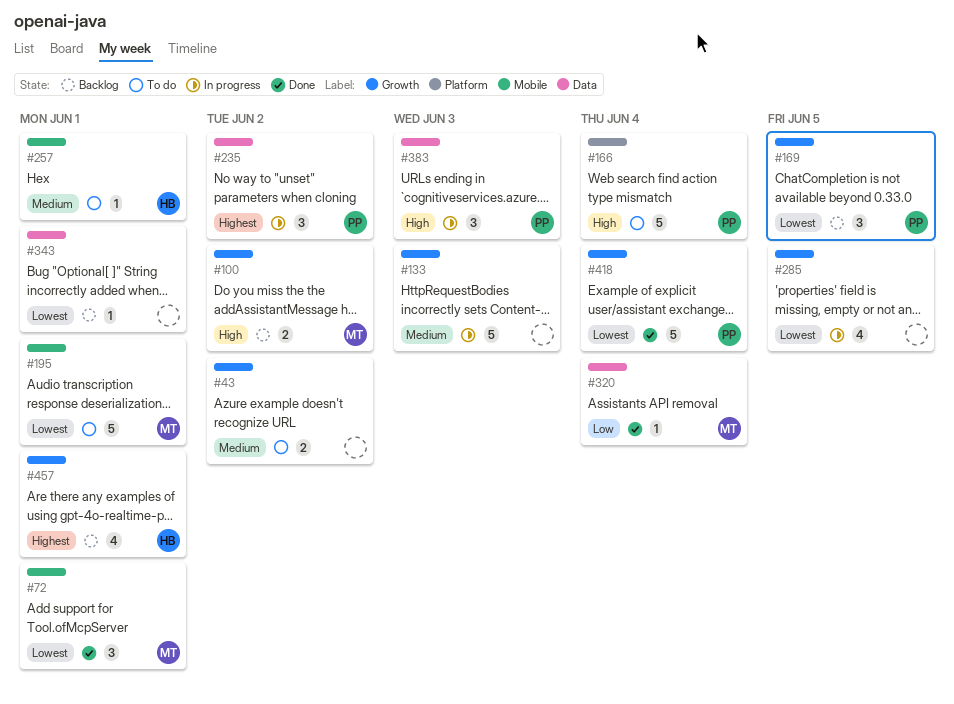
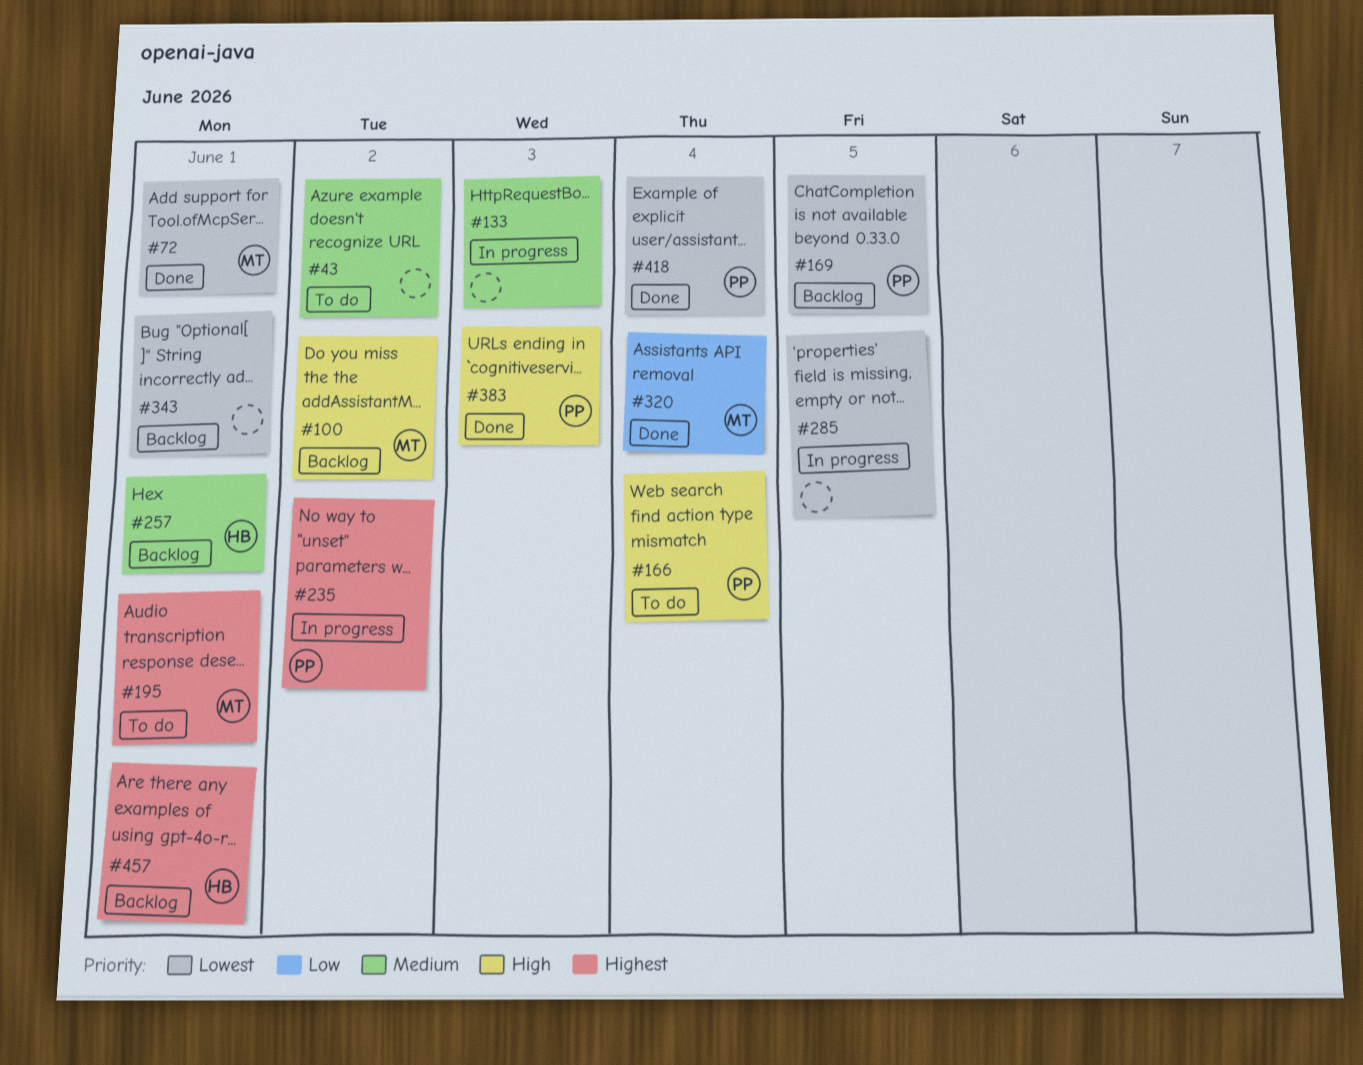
#195, priority: Lowest -> Highest
#257, status: To do -> Backlog
#383, status: In progress -> Done

